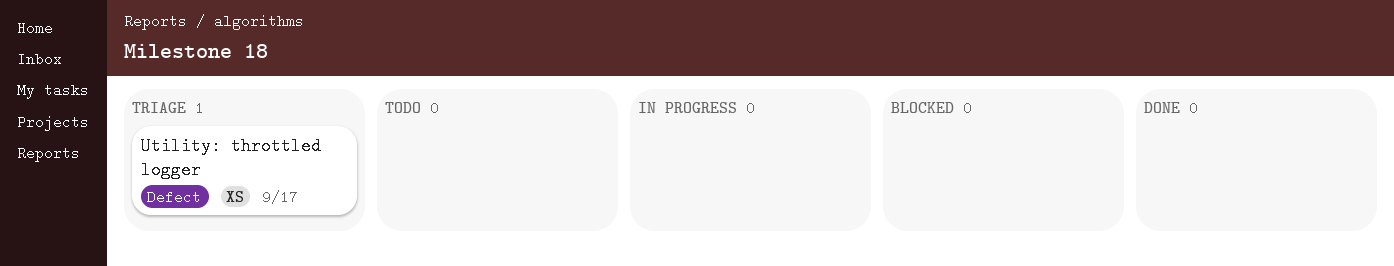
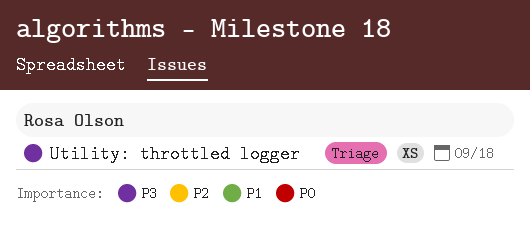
Utility: throttled logger, due: Sep 17 -> Sep 18

